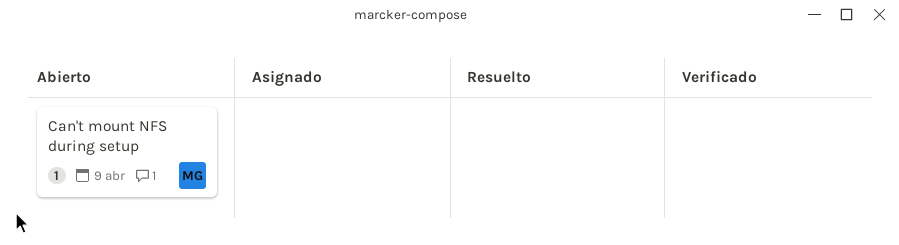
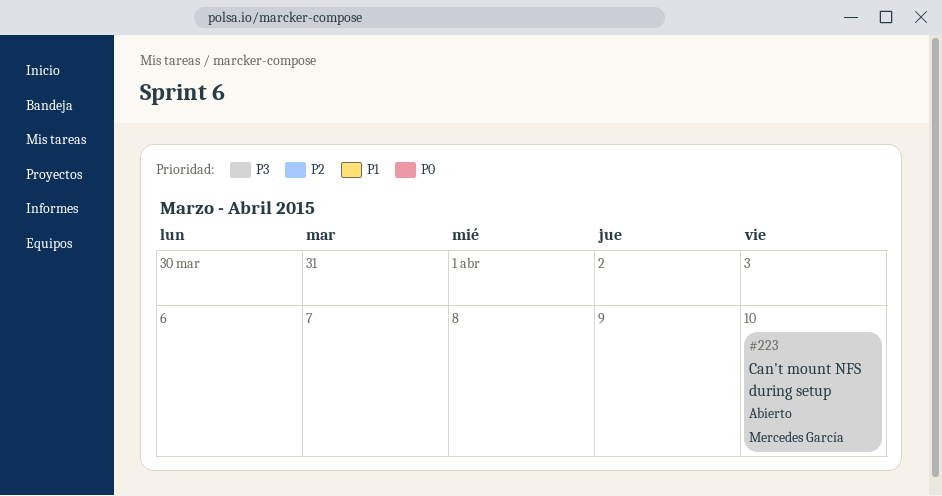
Can't mount NFS during setup, due: Apr 9 -> Apr 10

